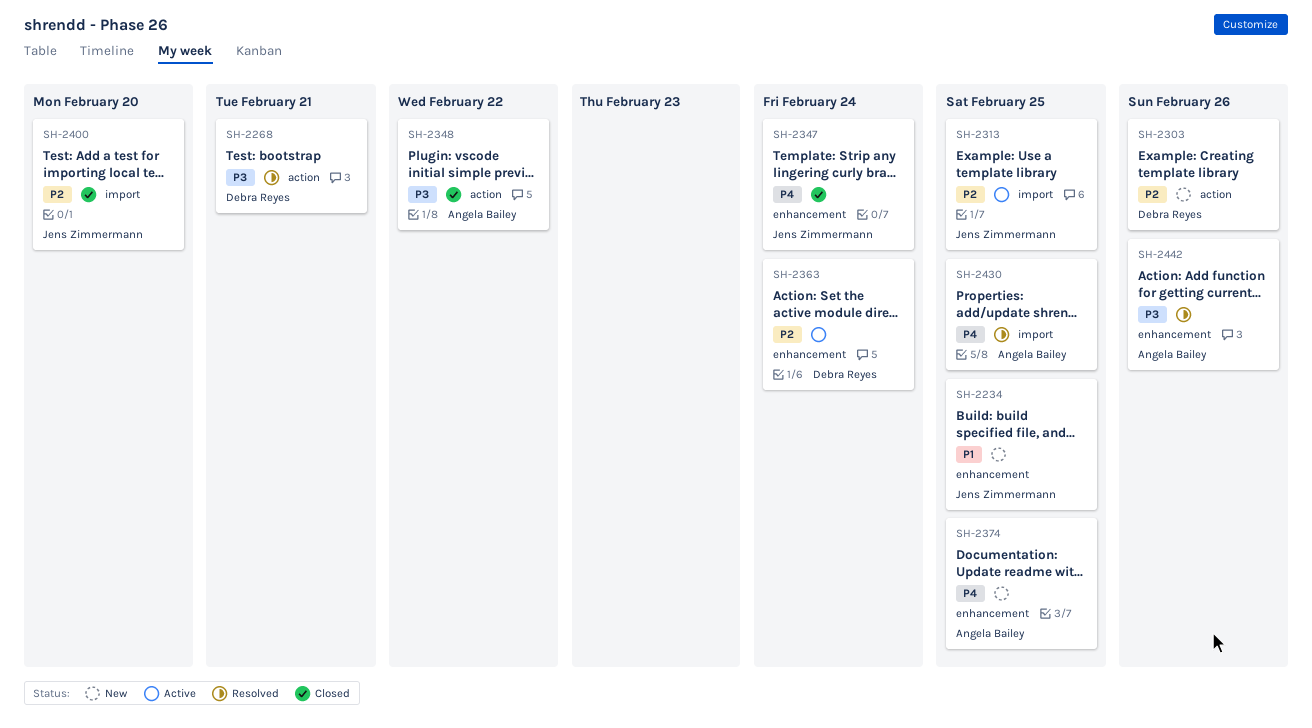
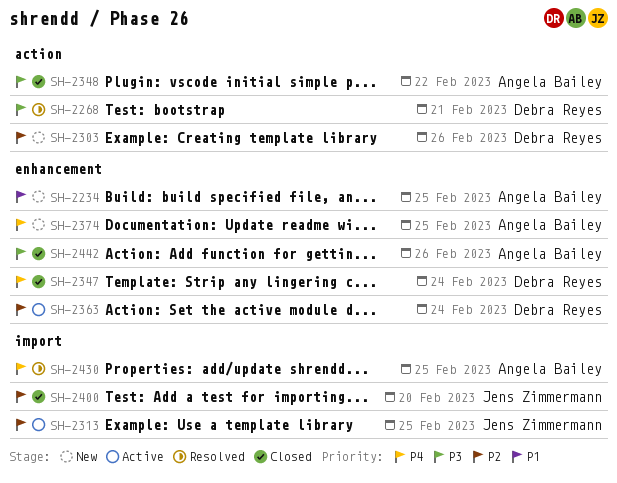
SH-2234, owner: Jens Zimmermann -> Angela Bailey
SH-2347, owner: Jens Zimmermann -> Debra Reyes
SH-2442, status: Resolved -> Closed

